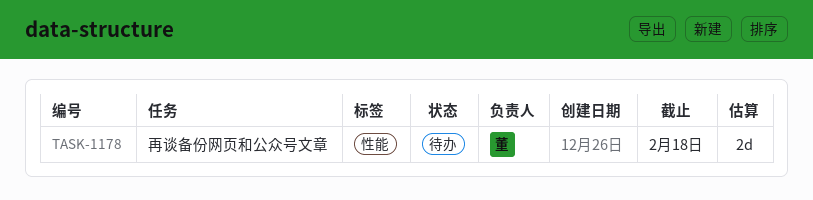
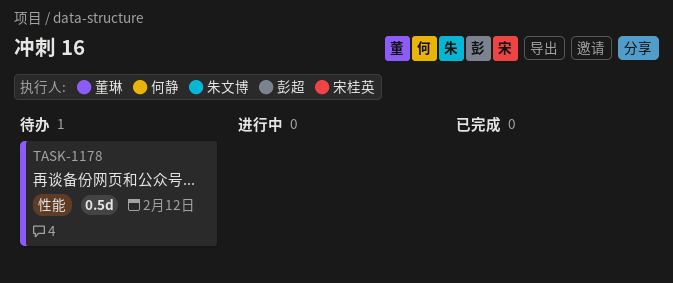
TASK-1178, estimate: 2d -> 0.5d
TASK-1178, due: Feb 18 -> Feb 12

